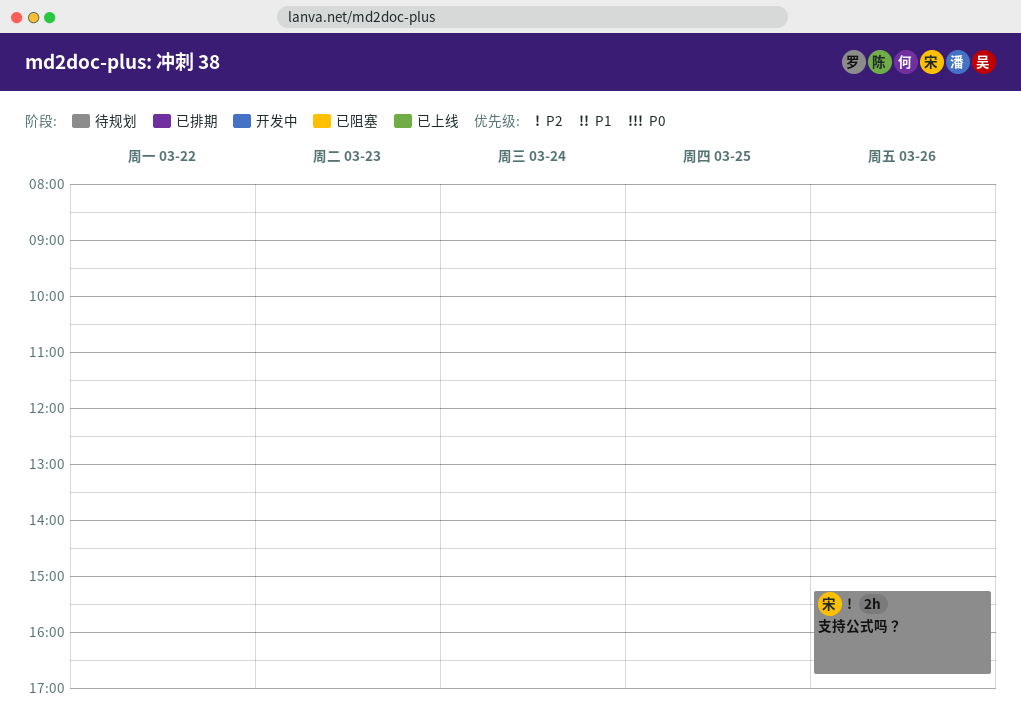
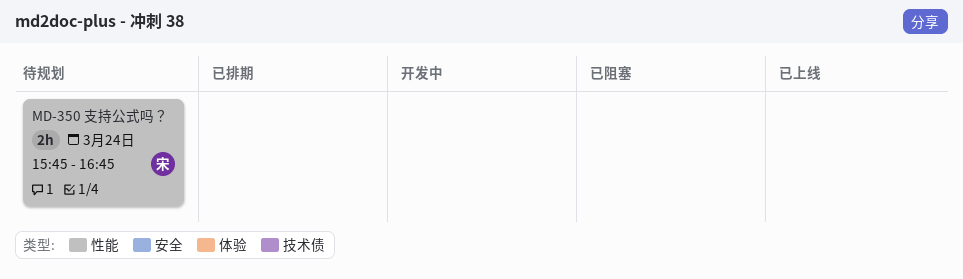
支持公式吗？, day: Mar 26 -> Mar 24
支持公式吗？, begins: 15:15 -> 15:45

